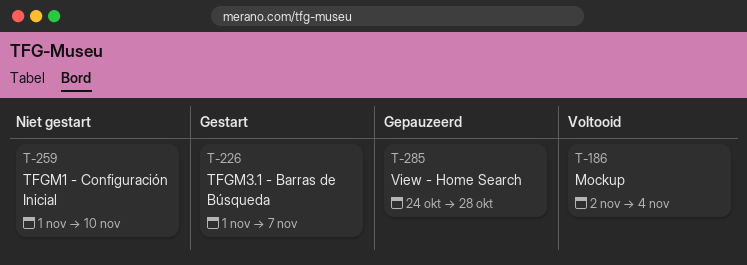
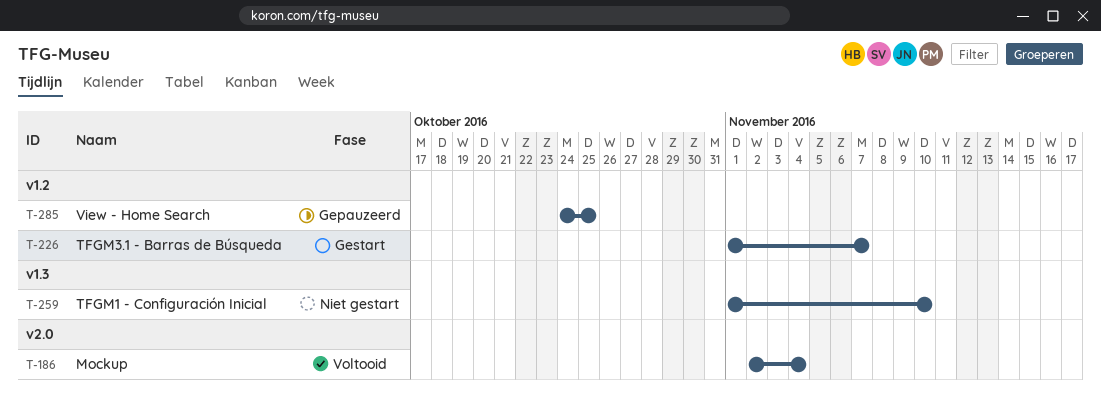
T-285, due: Oct 28 -> Oct 25

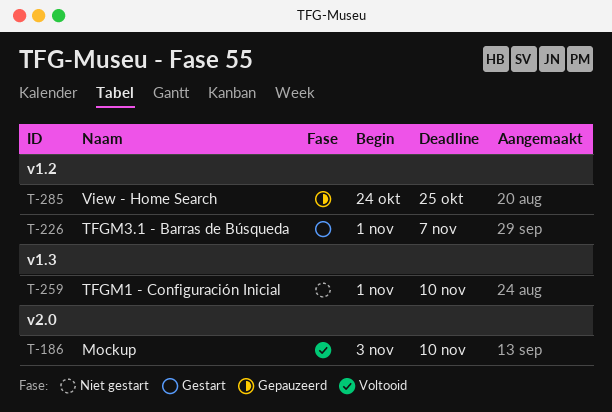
T-186, start: Nov 2 -> Nov 3
T-186, due: Nov 4 -> Nov 10

